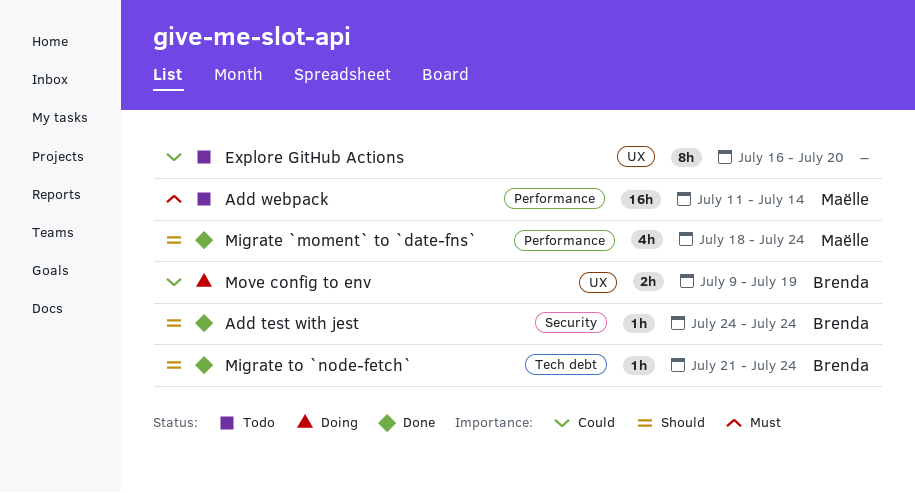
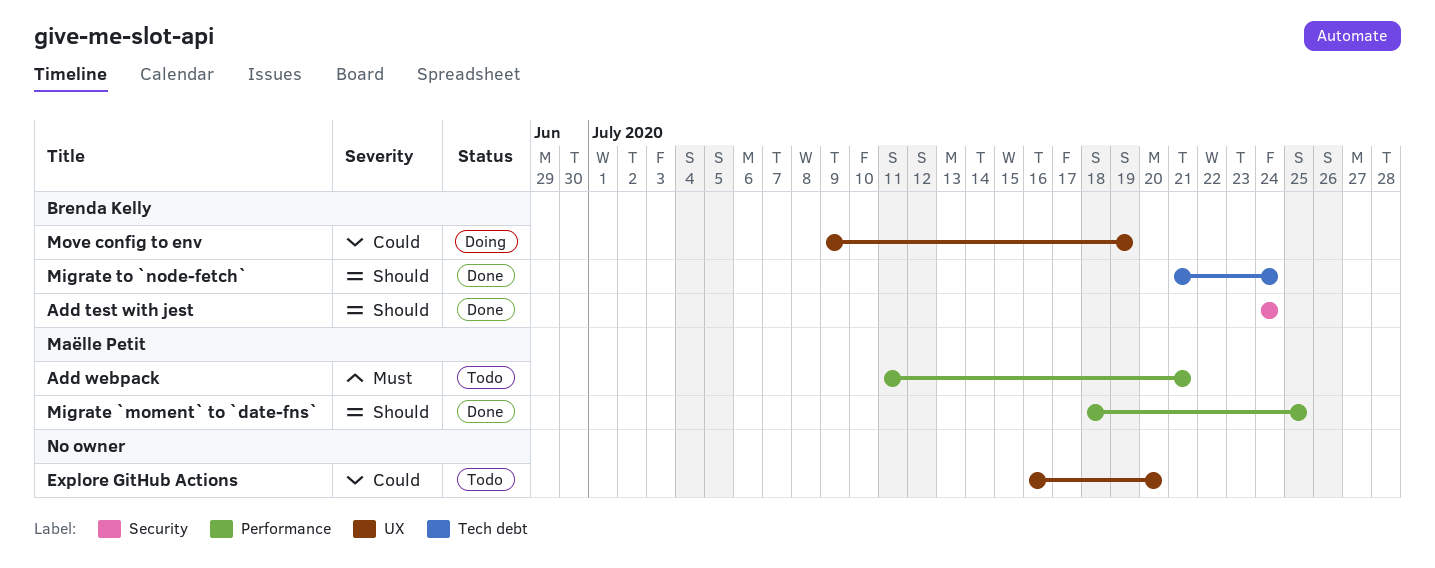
Add webpack, due: Jul 14 -> Jul 21
Migrate `moment` to `date-fns`, due: Jul 24 -> Jul 25

